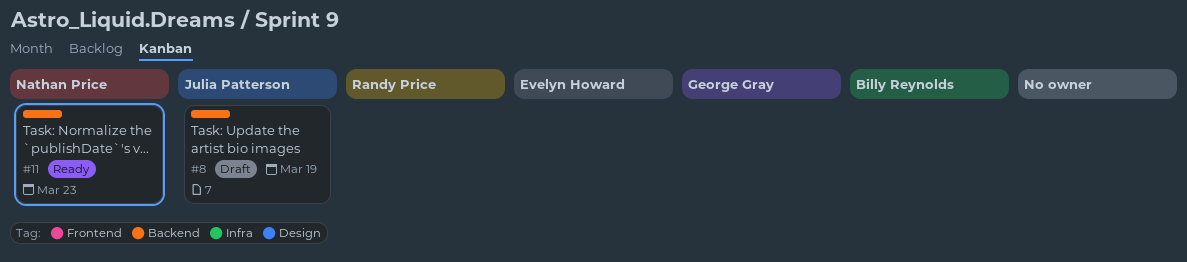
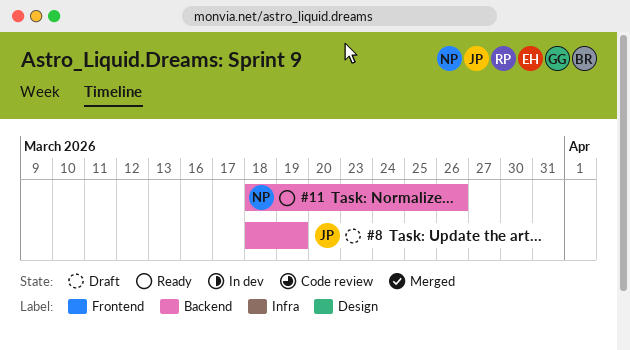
#11, due: Mar 23 -> Mar 26

